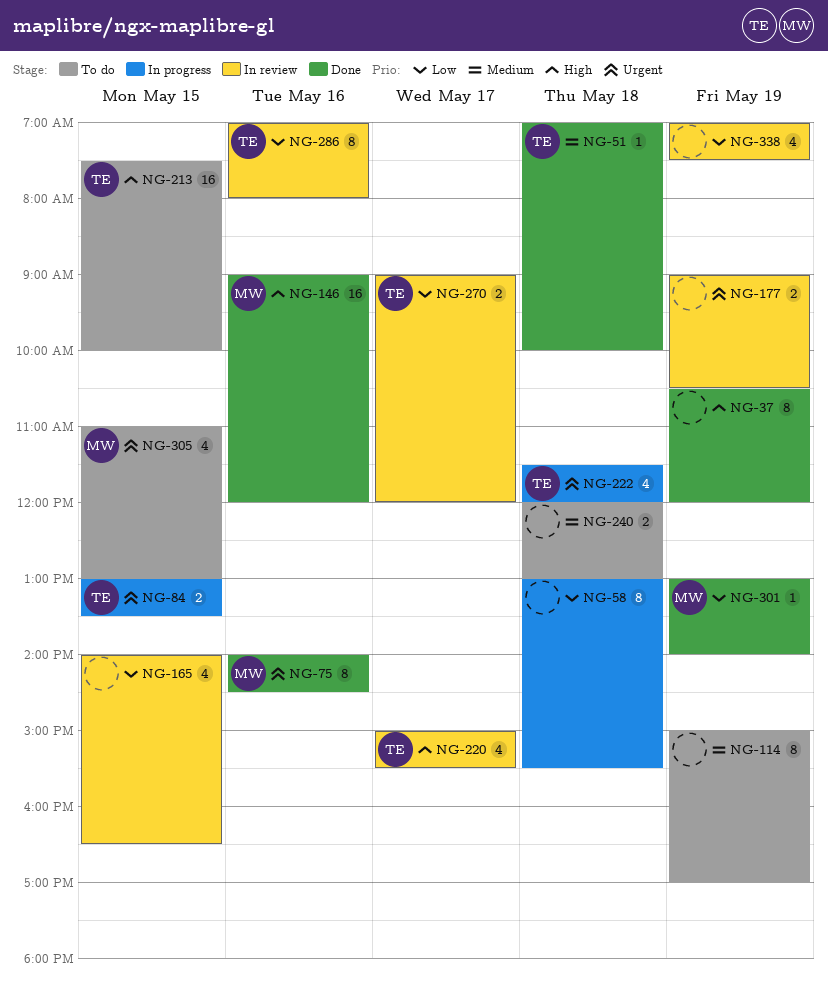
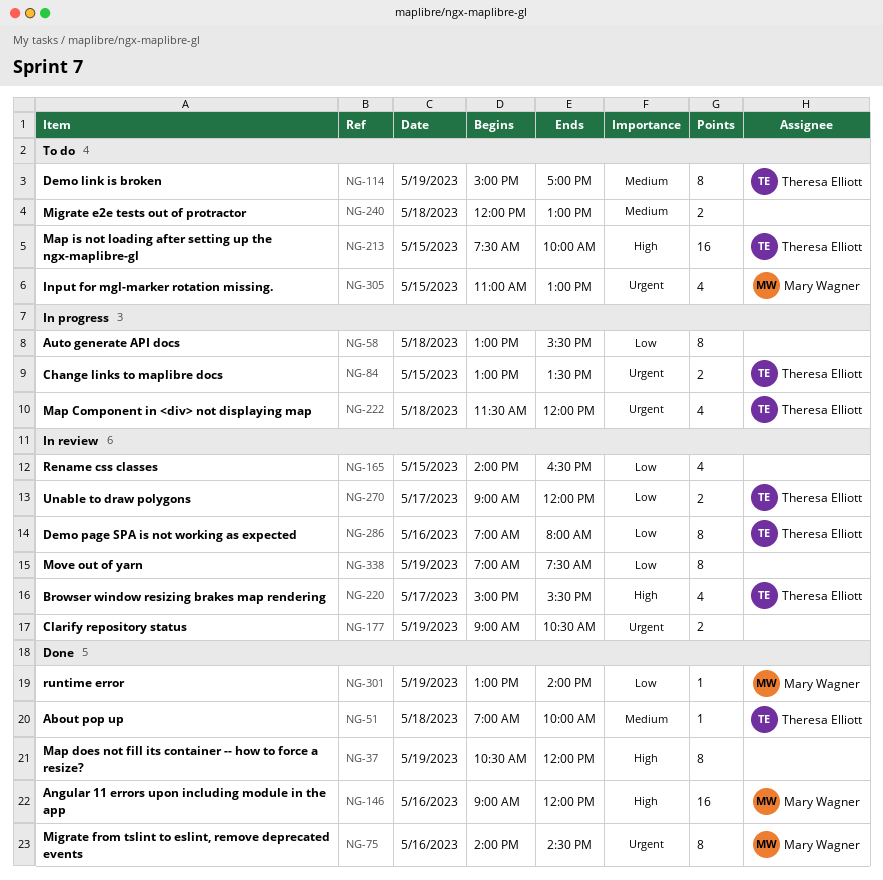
NG-114, owner: none -> Theresa Elliott
NG-338, estimate: 4 -> 8

